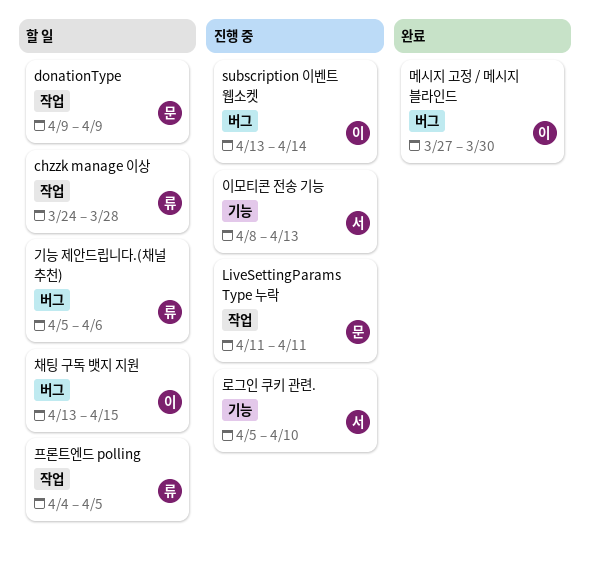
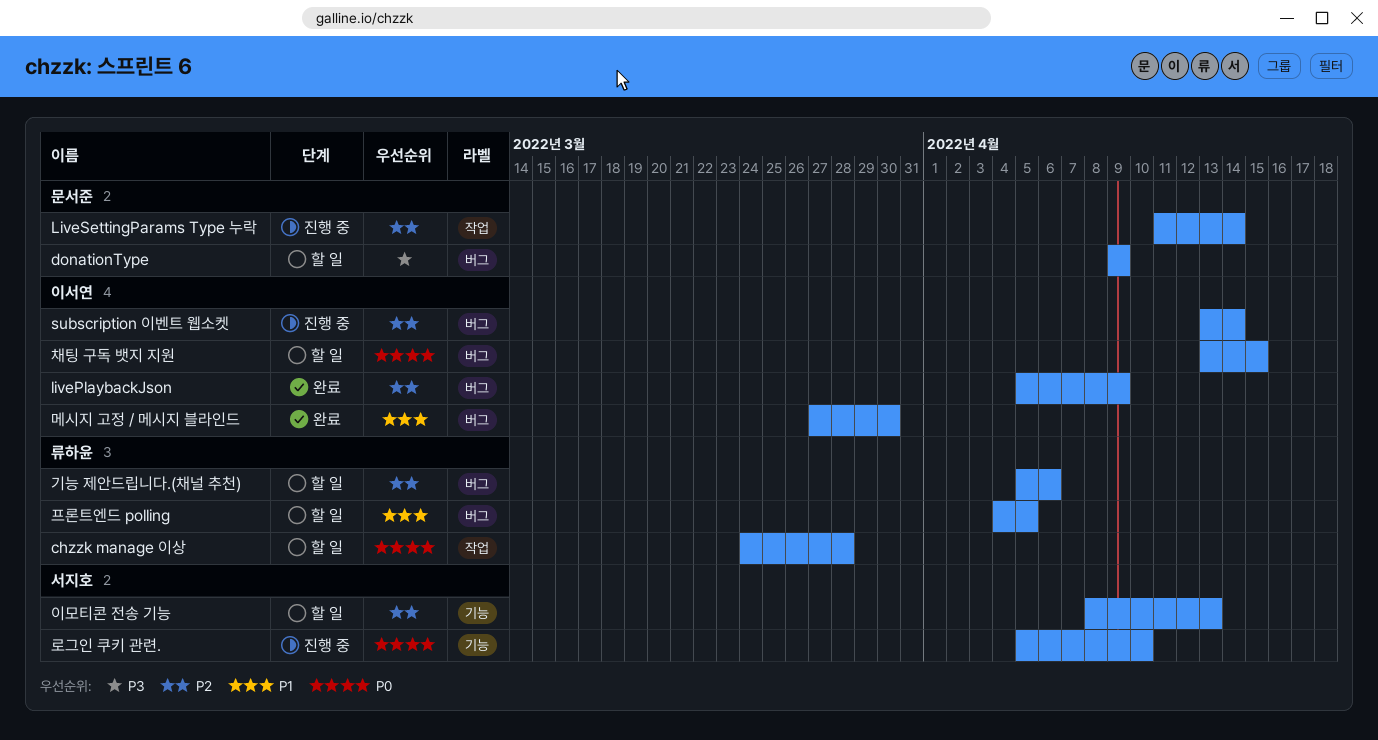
donationType, label: 작업 -> 버그
livePlaybackJson: none -> present
LiveSettingParams Type 누락, due: Apr 11 -> Apr 14
이모티콘 전송 기능, status: 진행 중 -> 할 일
프론트엔드 polling, label: 작업 -> 버그

